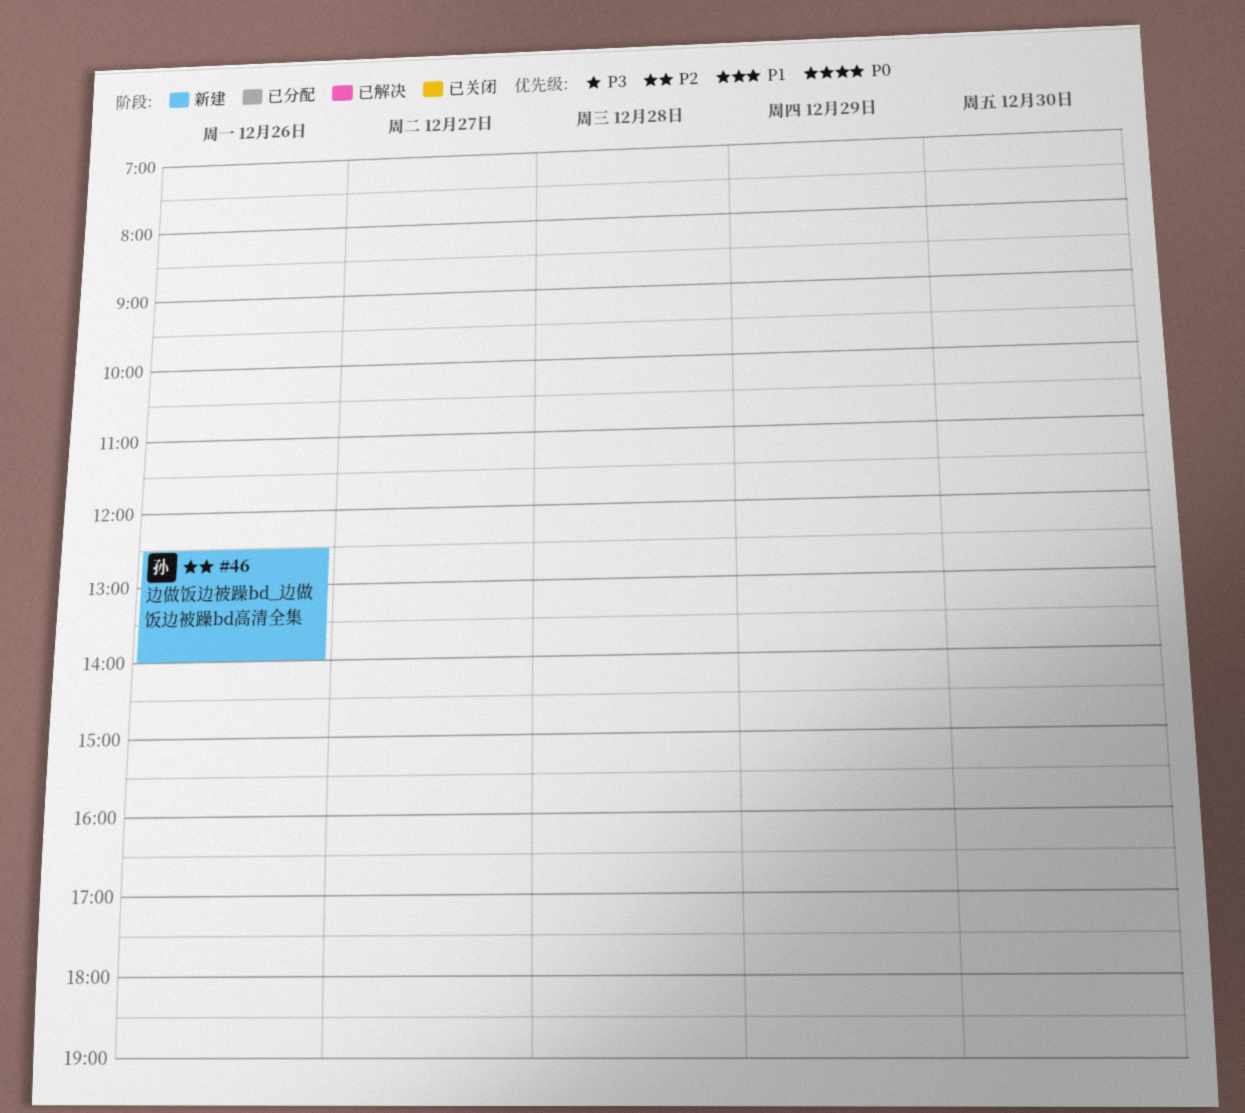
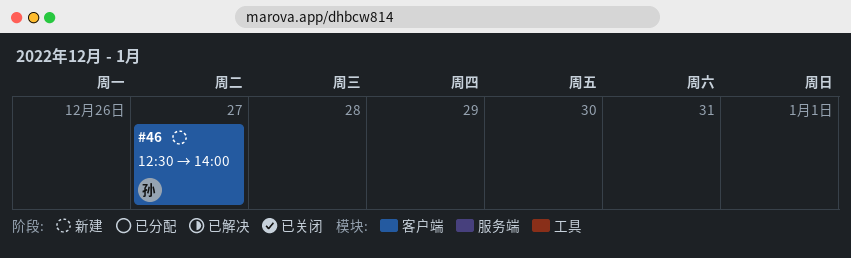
#46, day: Dec 26 -> Dec 27

